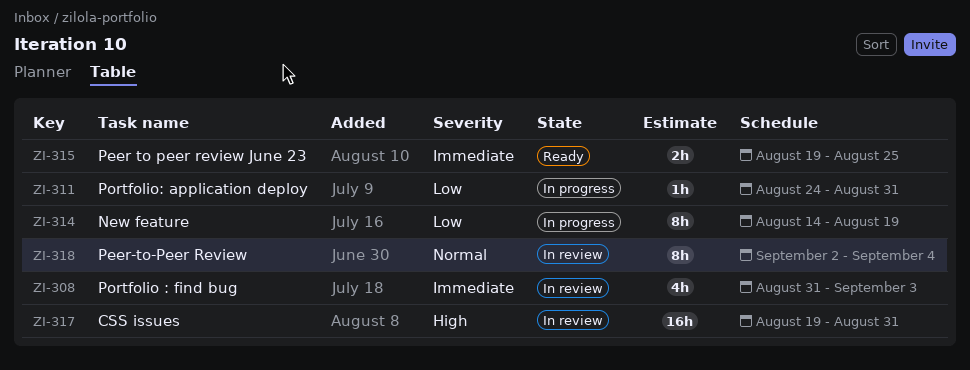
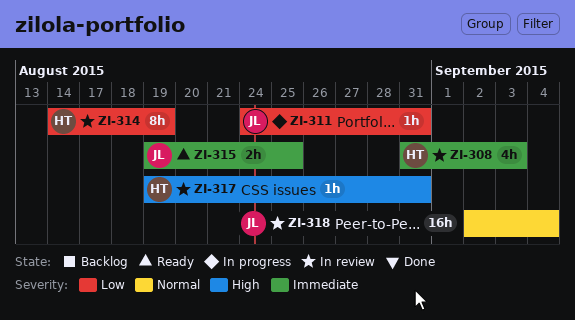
ZI-314, status: In progress -> In review
ZI-317, estimate: 16h -> 1h
ZI-318, estimate: 8h -> 16h

